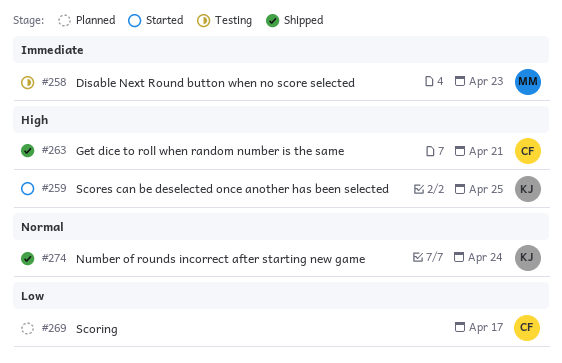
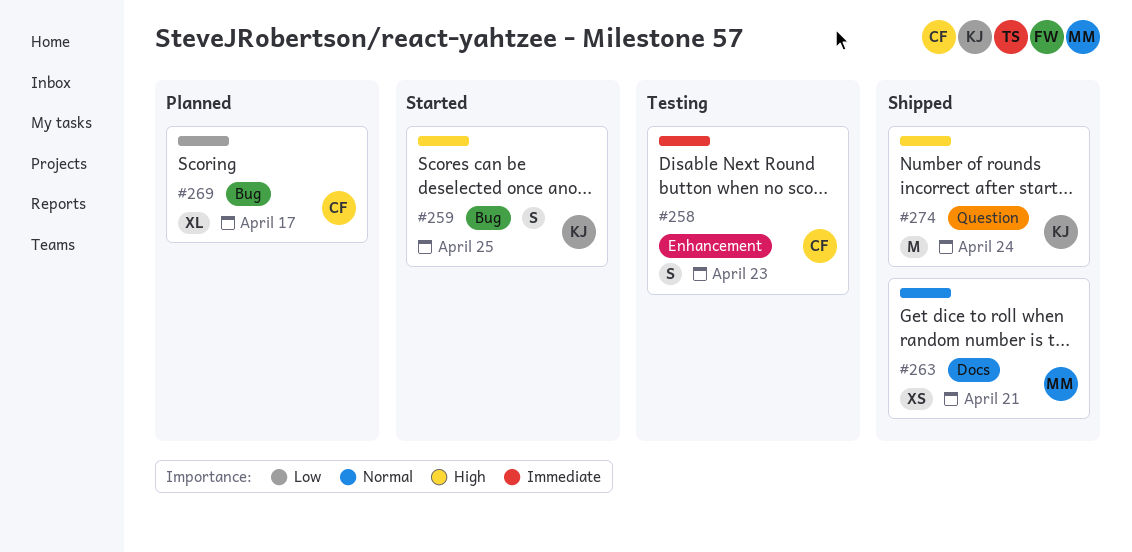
#258, owner: MM -> CF
#263, owner: CF -> MM
#263, priority: High -> Normal
#274, priority: Normal -> High

